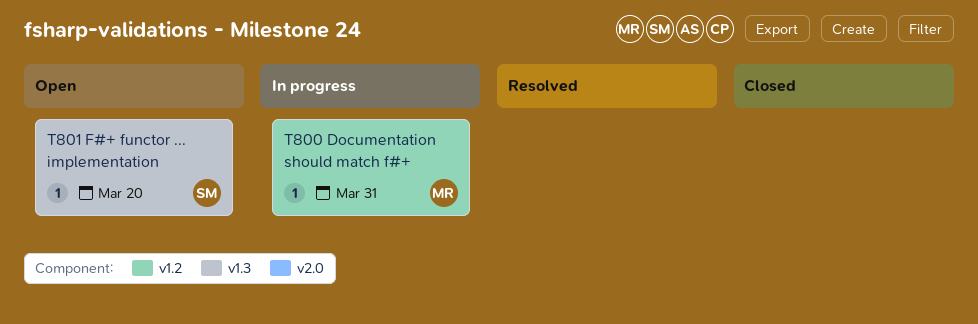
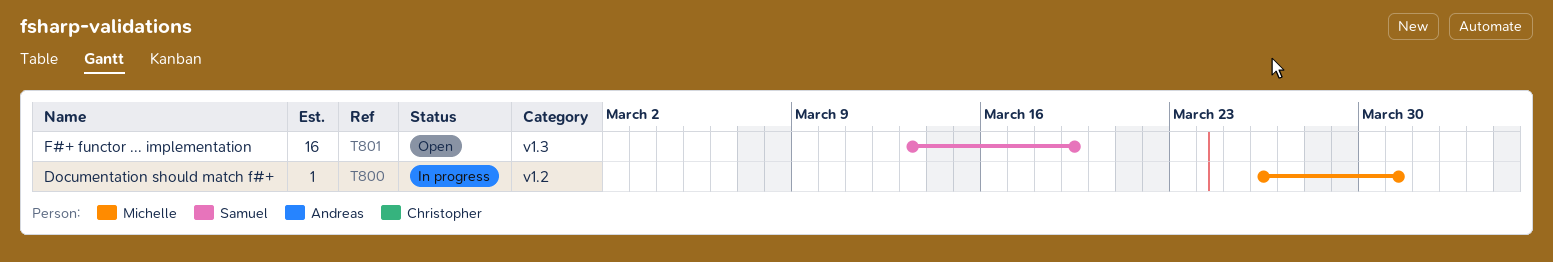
T801, estimate: 1 -> 16
T801, due: Mar 20 -> Mar 19

